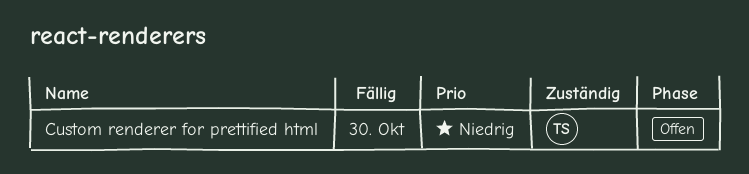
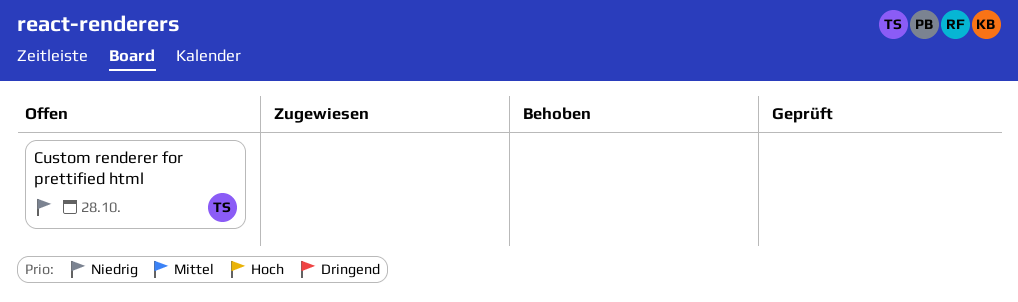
Custom renderer for prettified html, due: Oct 30 -> Oct 28

